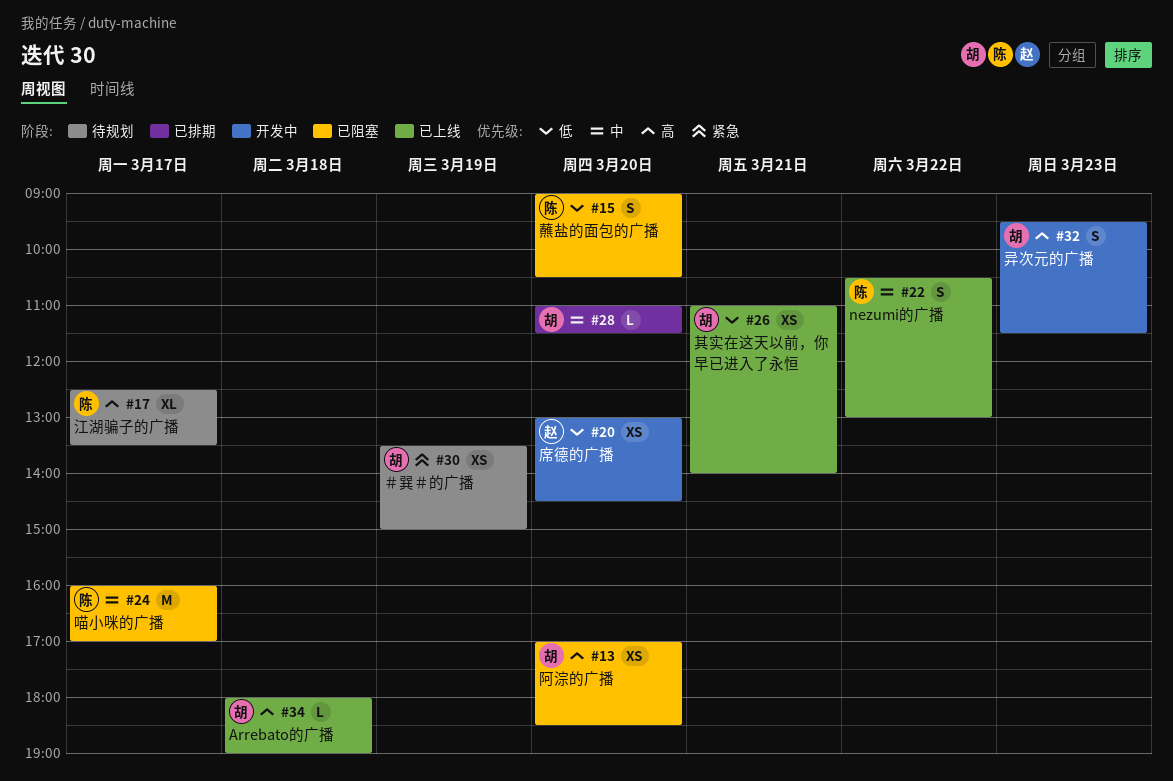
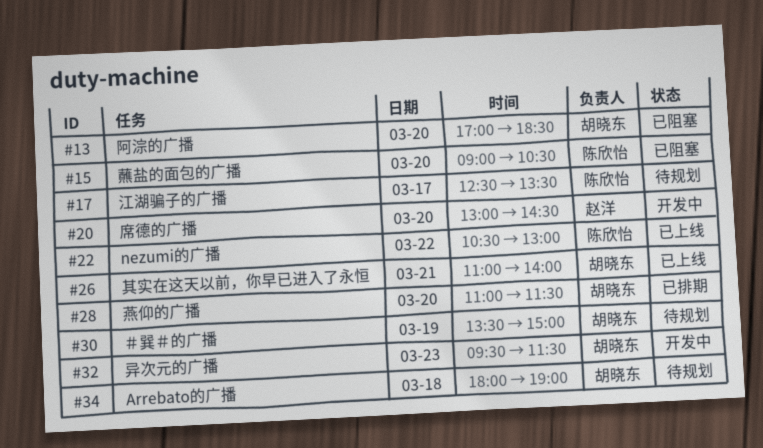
#24: present -> none
#34, status: 已上线 -> 待规划

